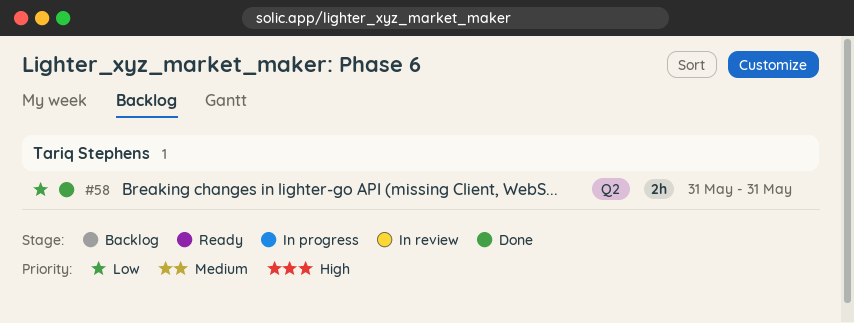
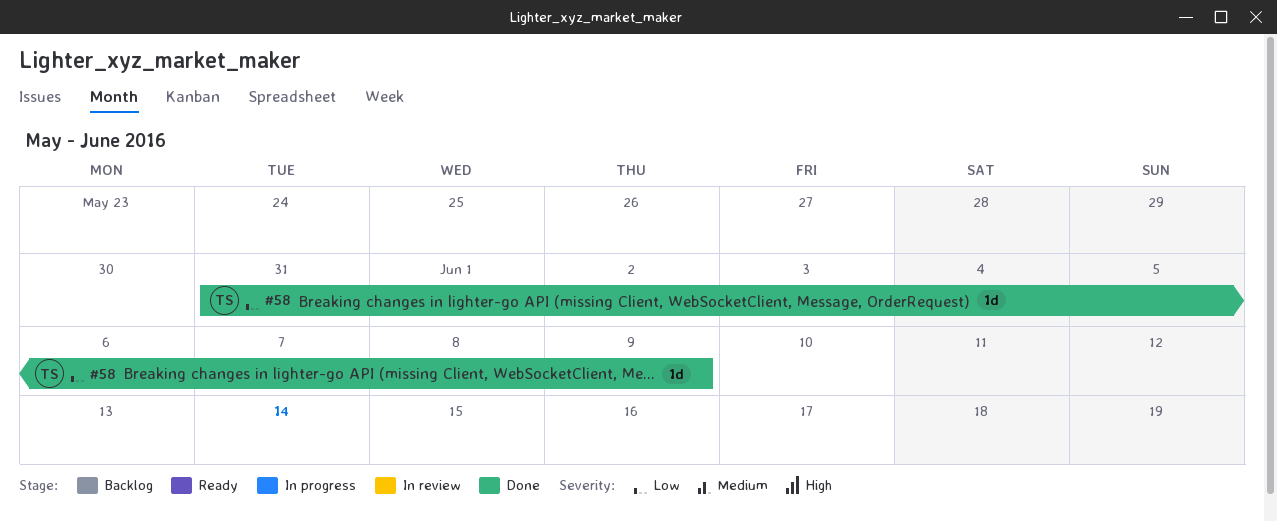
#58, estimate: 2h -> 1d
#58, due: May 31 -> Jun 9

